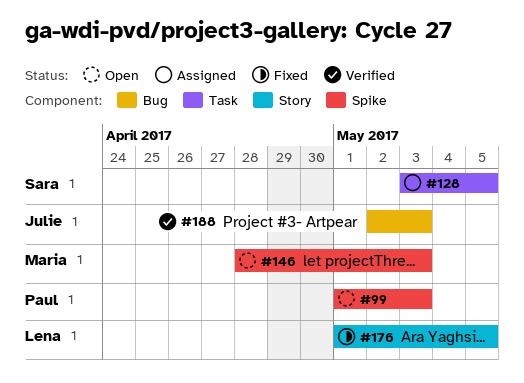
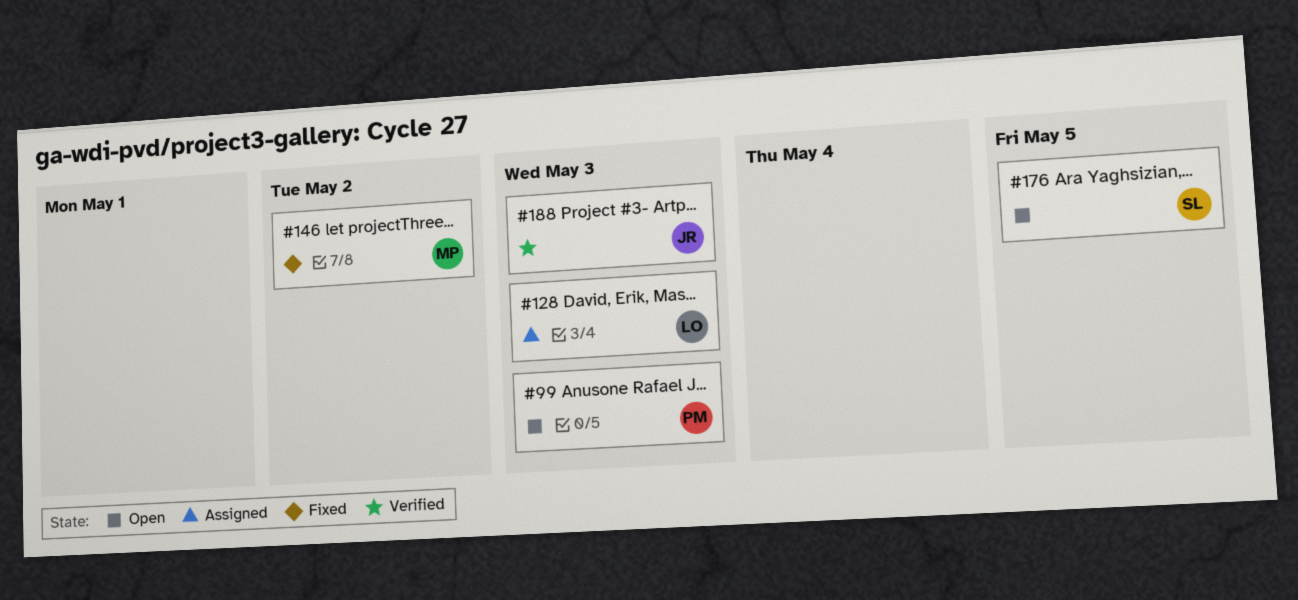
#128, owner: Sara -> Lena
#128, due: May 5 -> May 3
#146, status: Open -> Fixed
#146, due: May 3 -> May 2
#176, status: Fixed -> Open
#176, owner: Lena -> Sara

